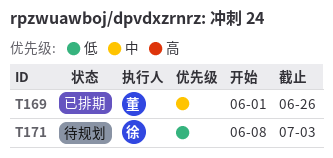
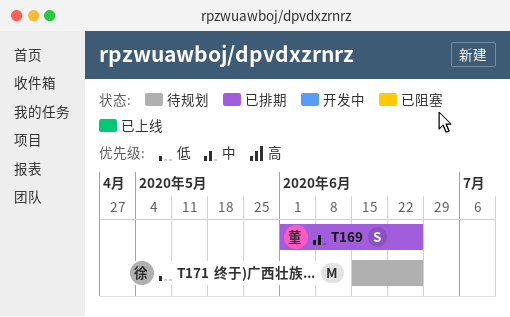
T171, start: Jun 8 -> Jun 15
T171, due: Jul 3 -> Jun 26

